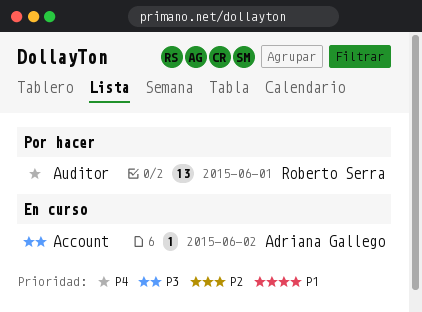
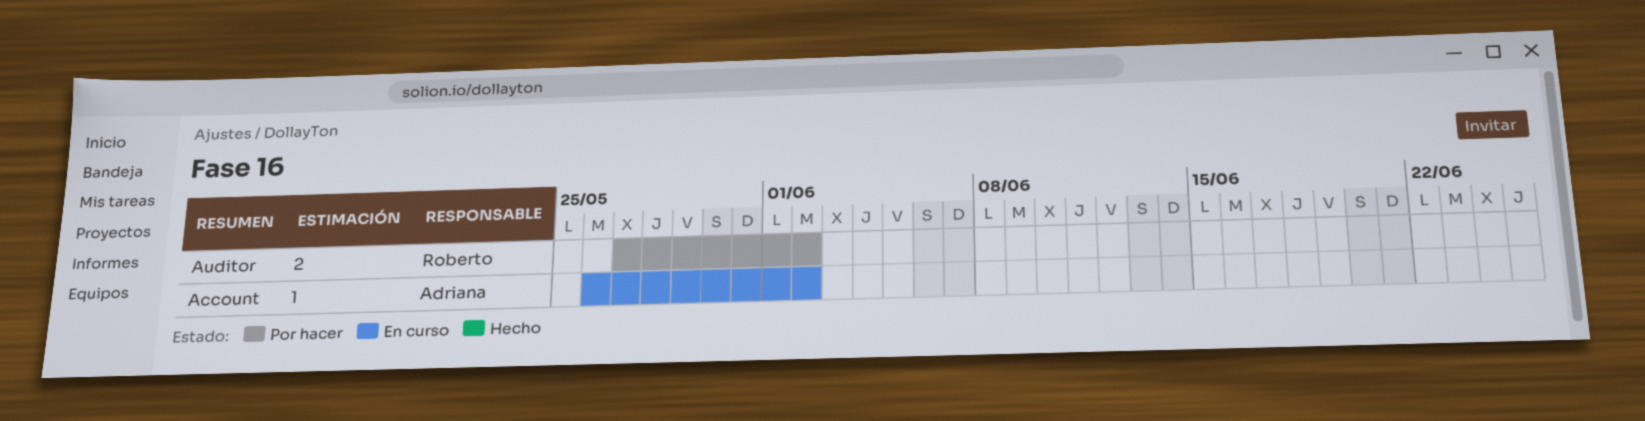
Auditor, estimate: 13 -> 2
Auditor, due: Jun 1 -> Jun 2

